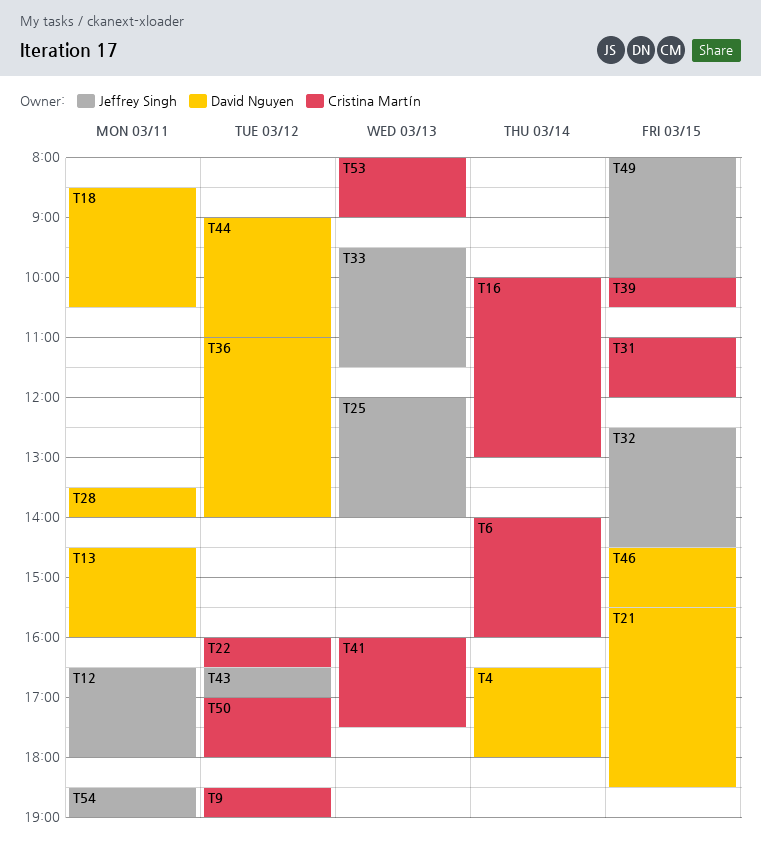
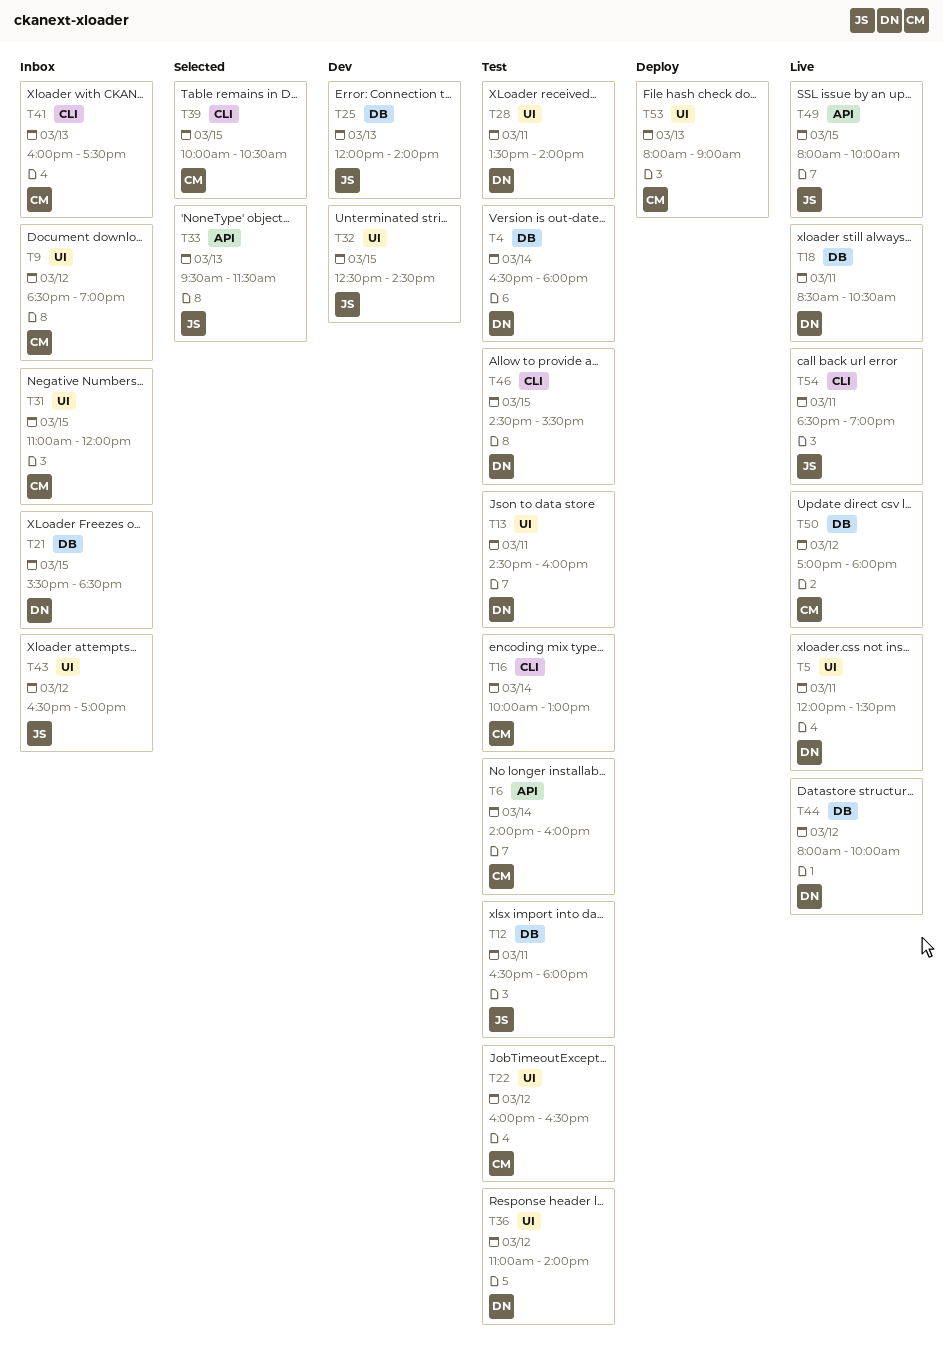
T5: none -> present
T44, begins: 09:00 -> 08:00
T44, ends: 11:00 -> 10:00

